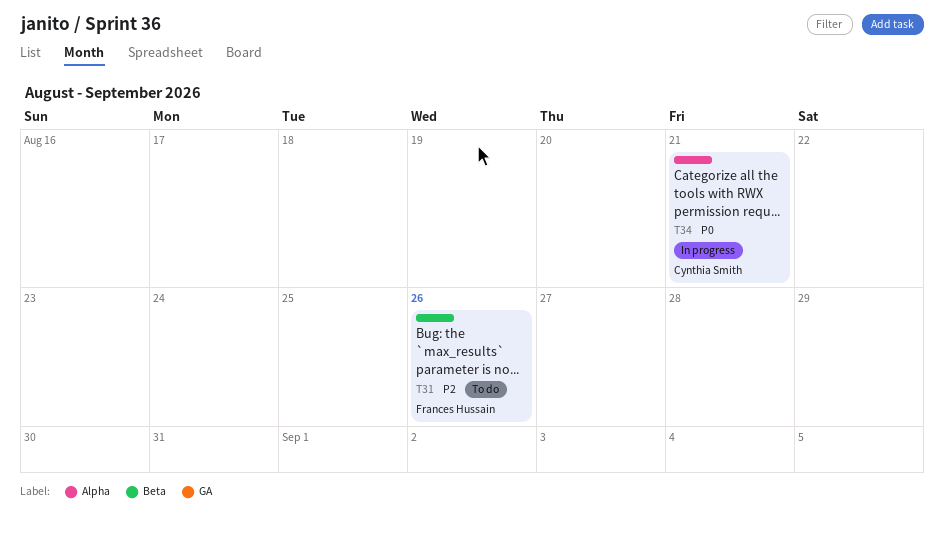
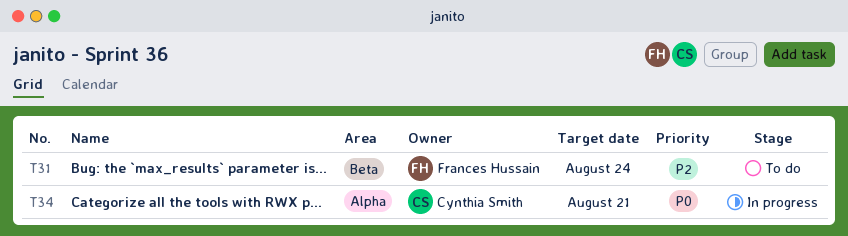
T31, due: Aug 26 -> Aug 24

